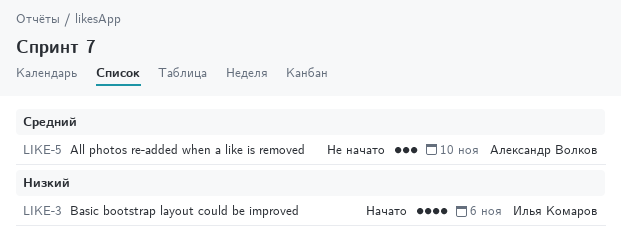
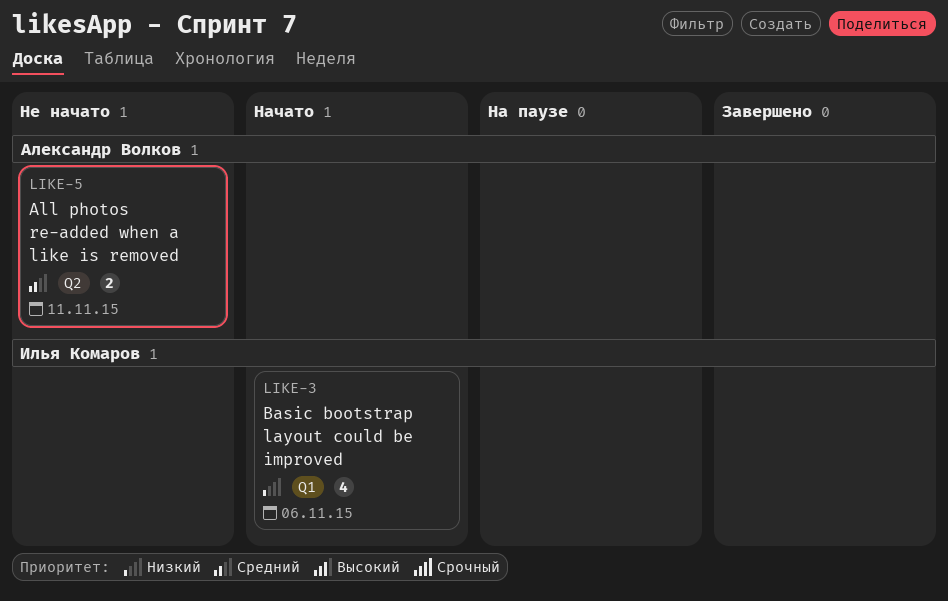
LIKE-5, estimate: 3 -> 2
LIKE-5, due: Nov 10 -> Nov 11

